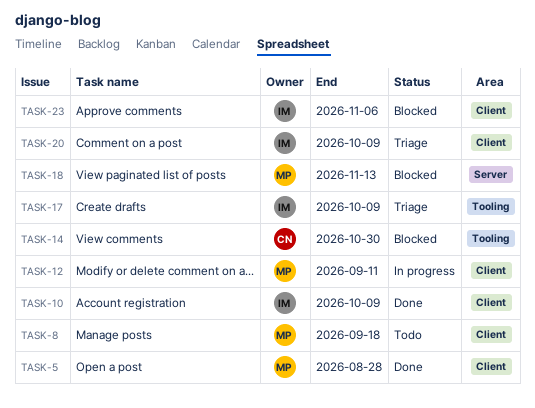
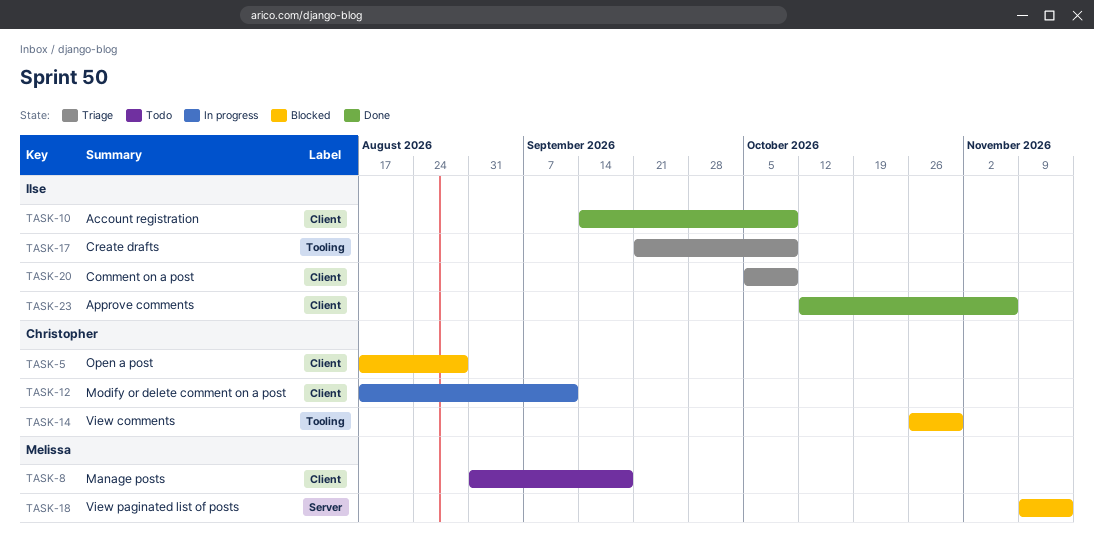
TASK-5, status: Done -> Blocked
TASK-5, owner: Melissa -> Christopher
TASK-12, owner: Melissa -> Christopher
TASK-23, status: Blocked -> Done

